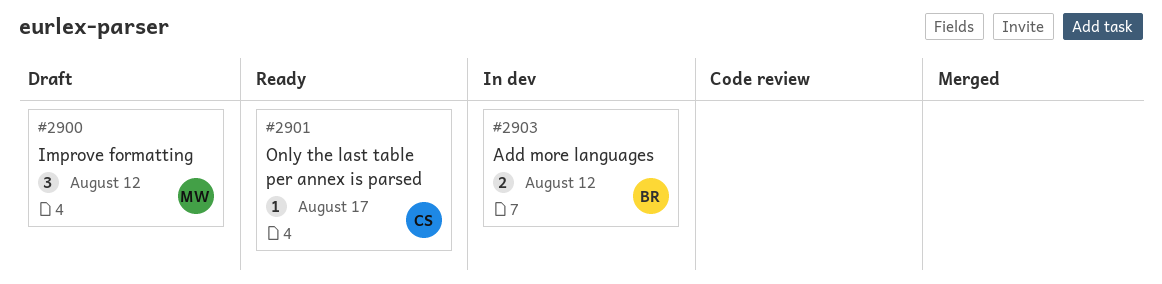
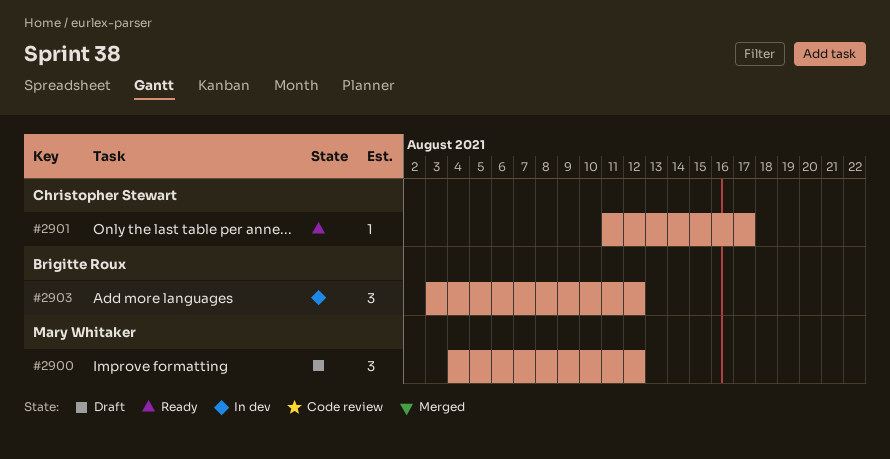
#2903, estimate: 2 -> 3

